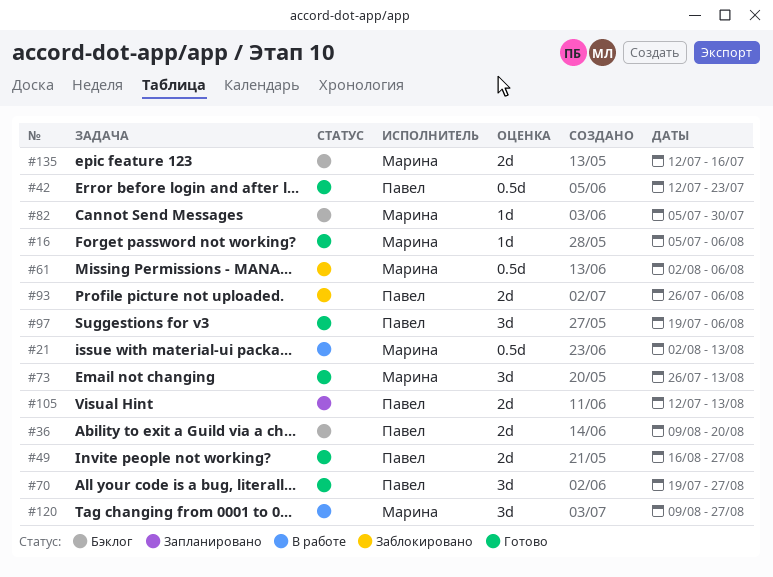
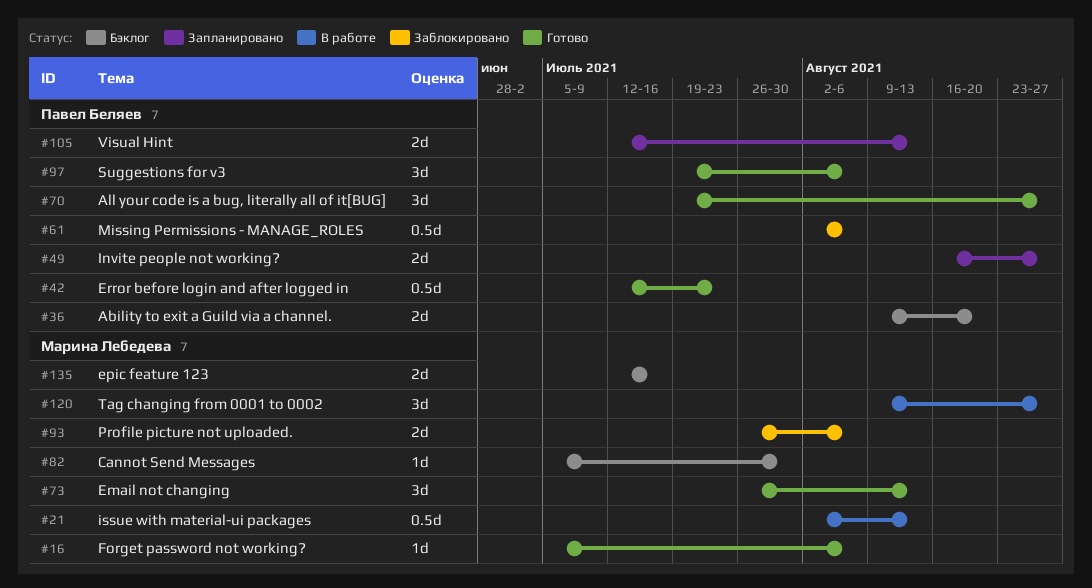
#49, status: Готово -> Запланировано
#61, owner: Марина Лебедева -> Павел Беляев
#93, owner: Павел Беляев -> Марина Лебедева

